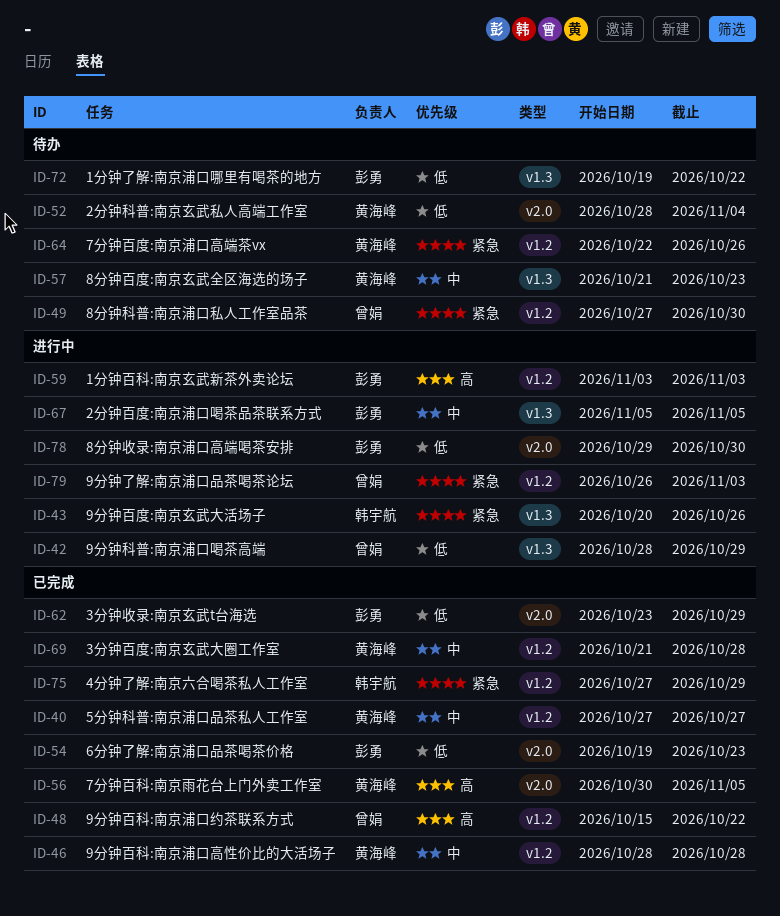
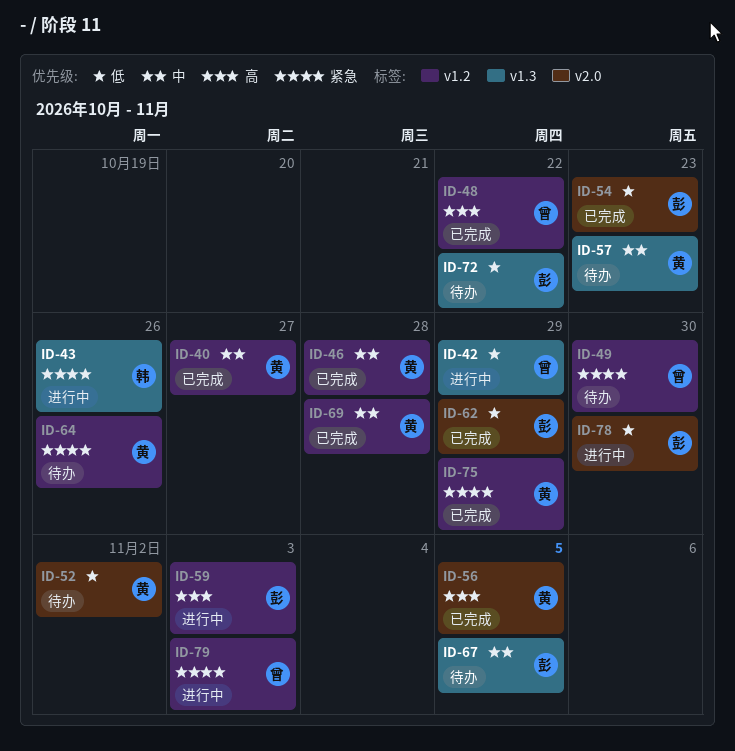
ID-52, due: Nov 4 -> Nov 2
ID-67, status: 进行中 -> 待办
ID-75, owner: 韩宇航 -> 黄海峰

